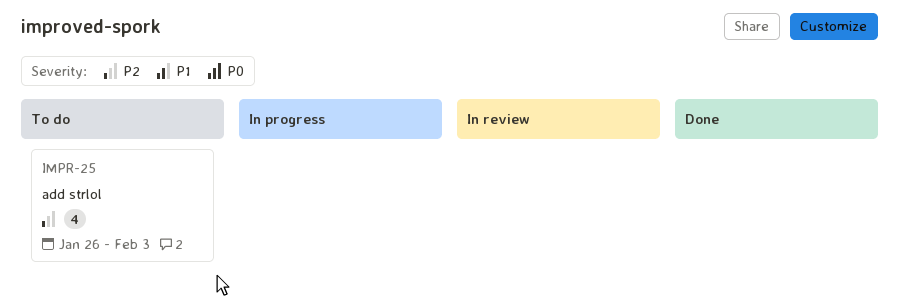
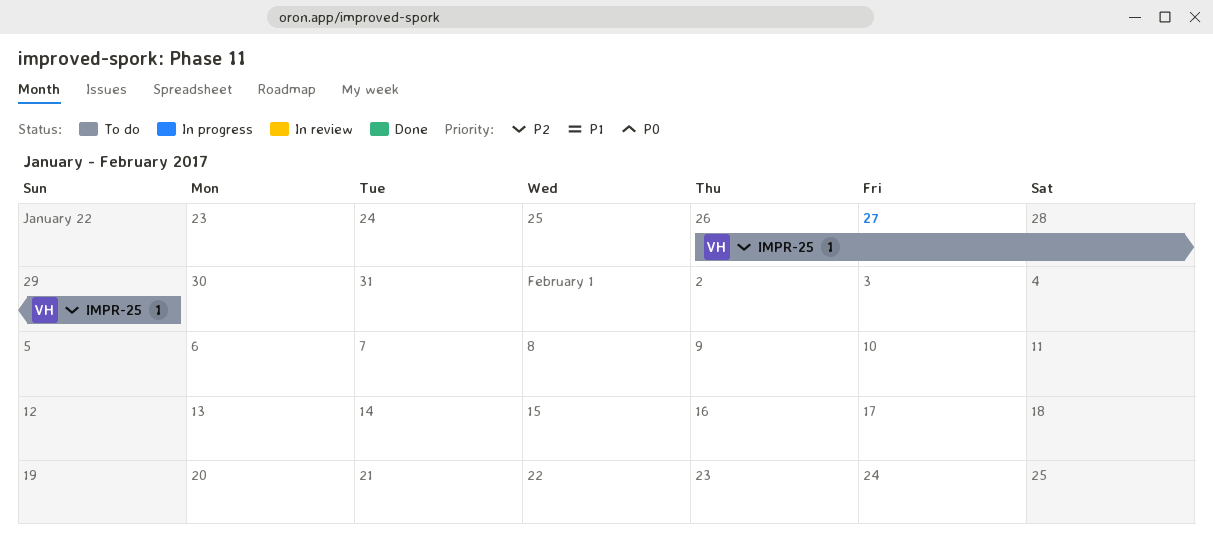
IMPR-25, estimate: 4 -> 1
IMPR-25, due: Feb 3 -> Jan 29

